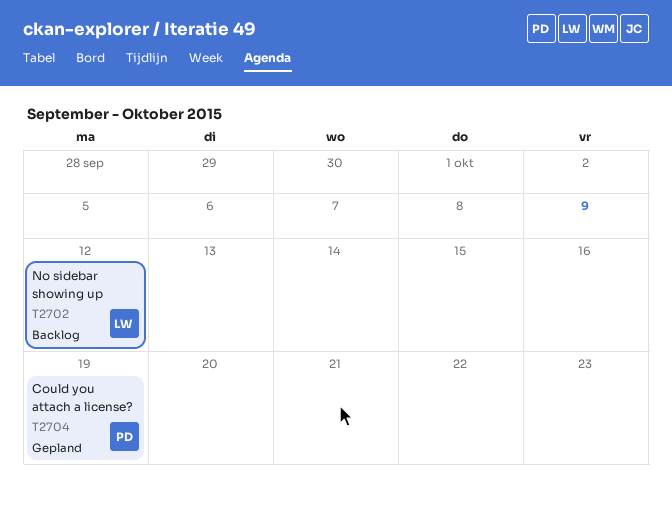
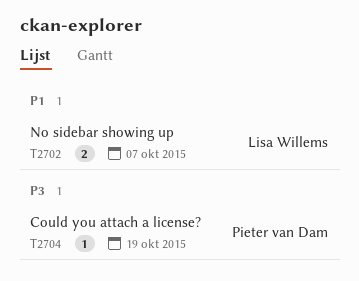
T2702, due: Oct 12 -> Oct 7

